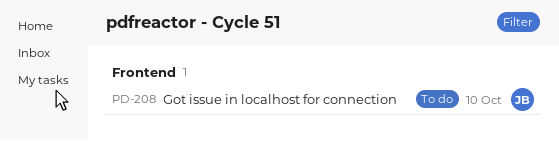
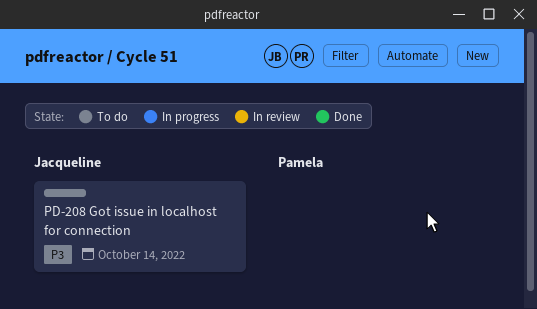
PD-208, due: Oct 10 -> Oct 14

